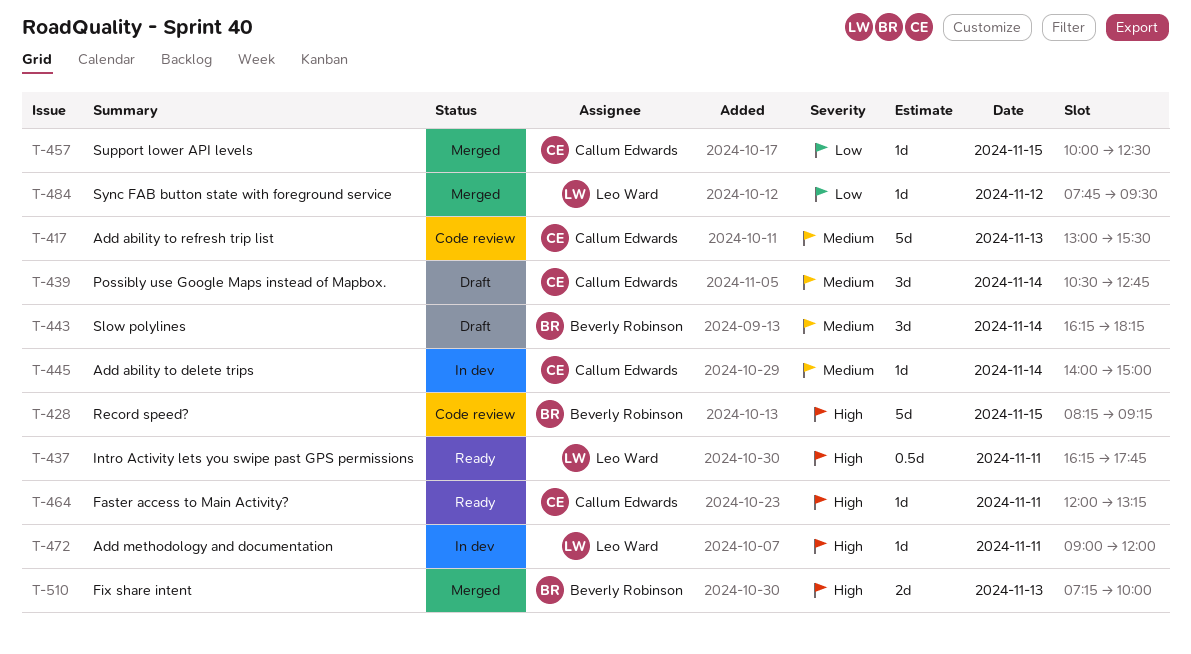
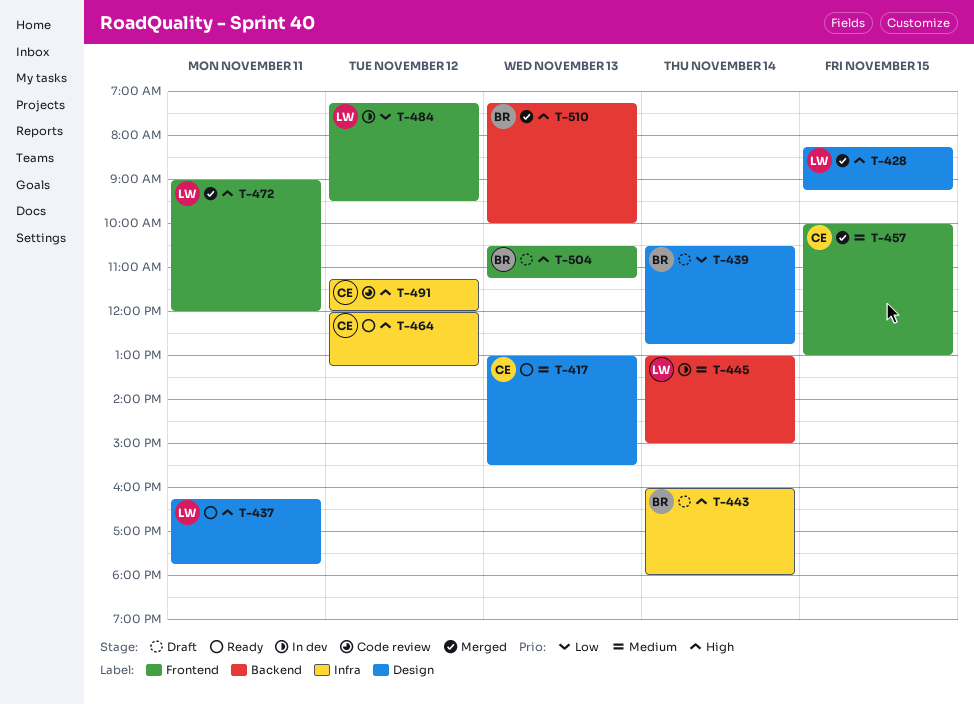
T-417, status: Code review -> Ready
T-428, status: Code review -> Merged
T-428, owner: Beverly Robinson -> Leo Ward
T-439, owner: Callum Edwards -> Beverly Robinson
T-439, priority: Medium -> Low
T-443, priority: Medium -> High
T-443, begins: 16:15 -> 16:00
T-443, ends: 18:15 -> 18:00
T-445, owner: Callum Edwards -> Leo Ward
T-445, begins: 14:00 -> 13:00
T-457, priority: Low -> Medium
T-457, ends: 12:30 -> 13:00
T-464, day: Nov 11 -> Nov 12
T-472, status: In dev -> Merged
T-484, status: Merged -> In dev
T-484, begins: 07:45 -> 07:15
T-491: none -> present
T-504: none -> present

